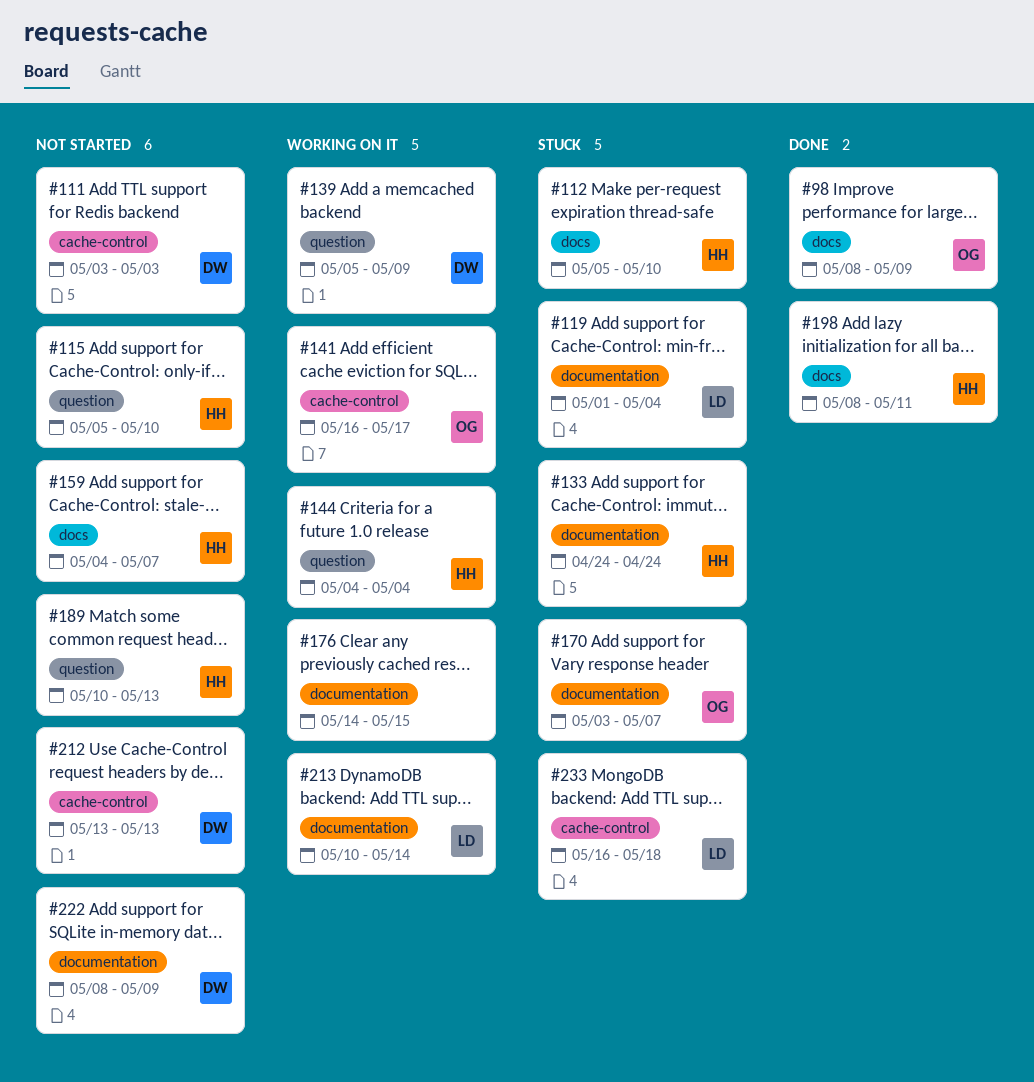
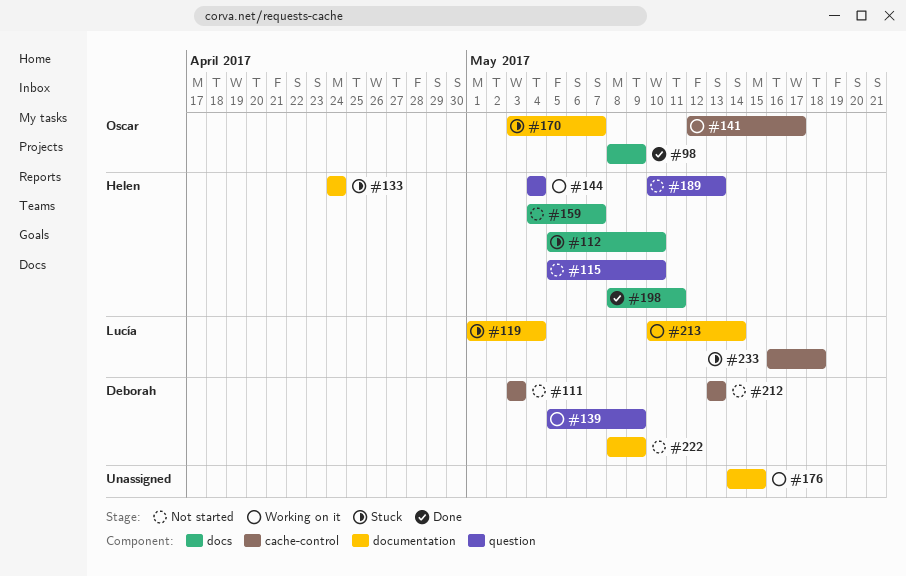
#141, start: May 16 -> May 12

